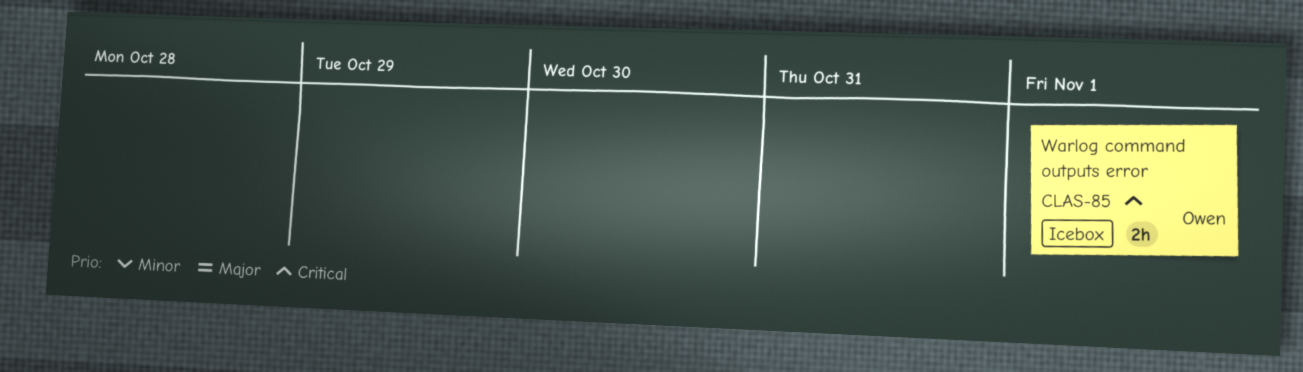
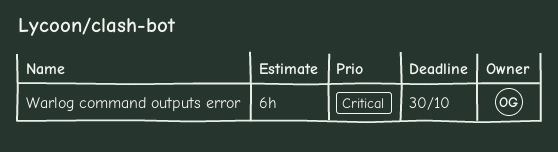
Warlog command outputs error, estimate: 2h -> 6h
Warlog command outputs error, due: Nov 1 -> Oct 30

